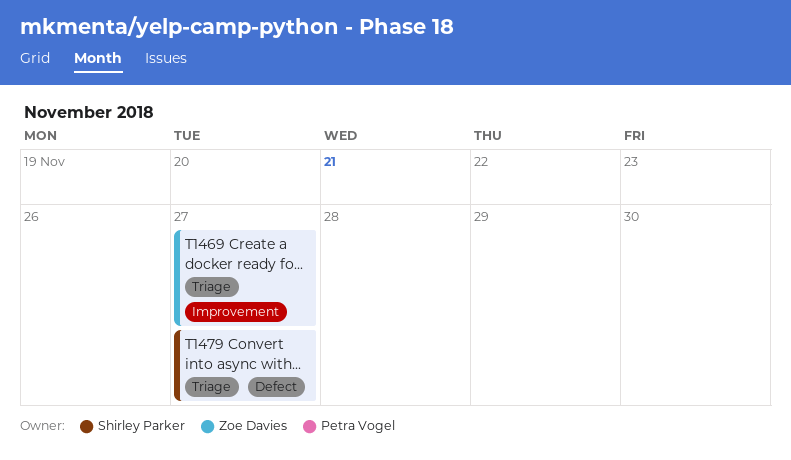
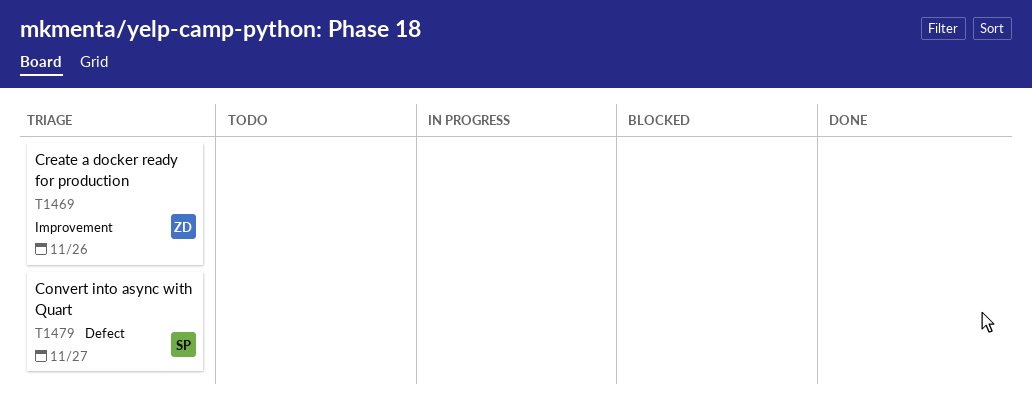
T1469, due: Nov 27 -> Nov 26

